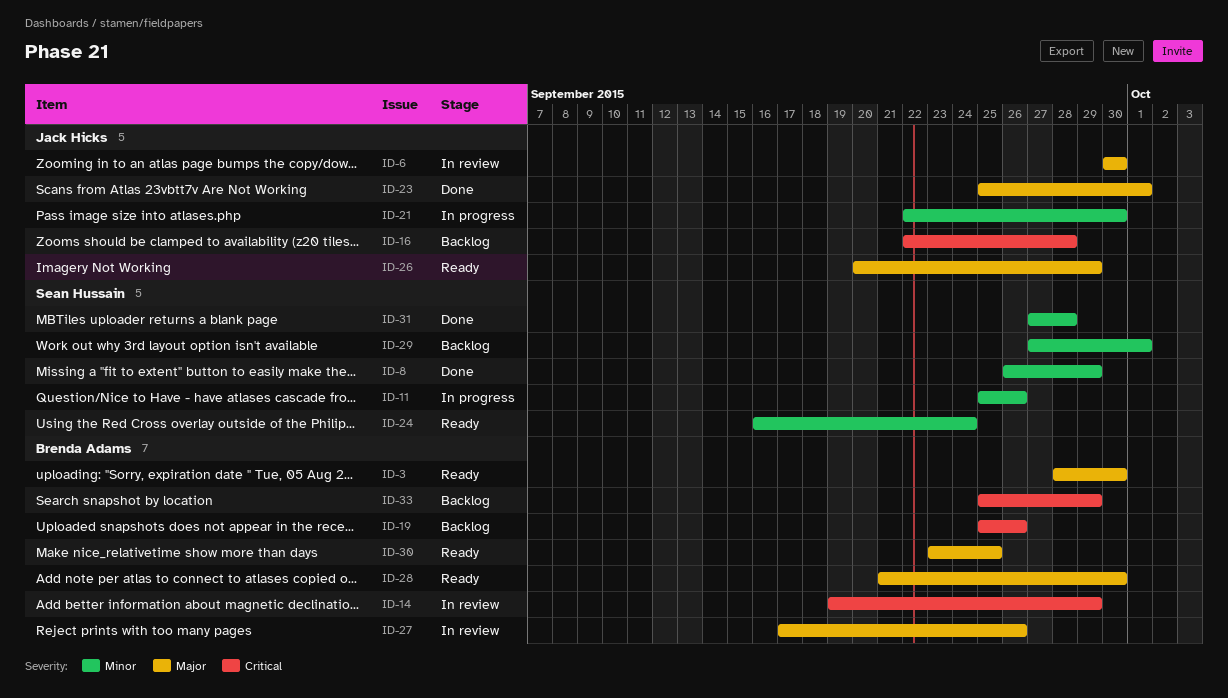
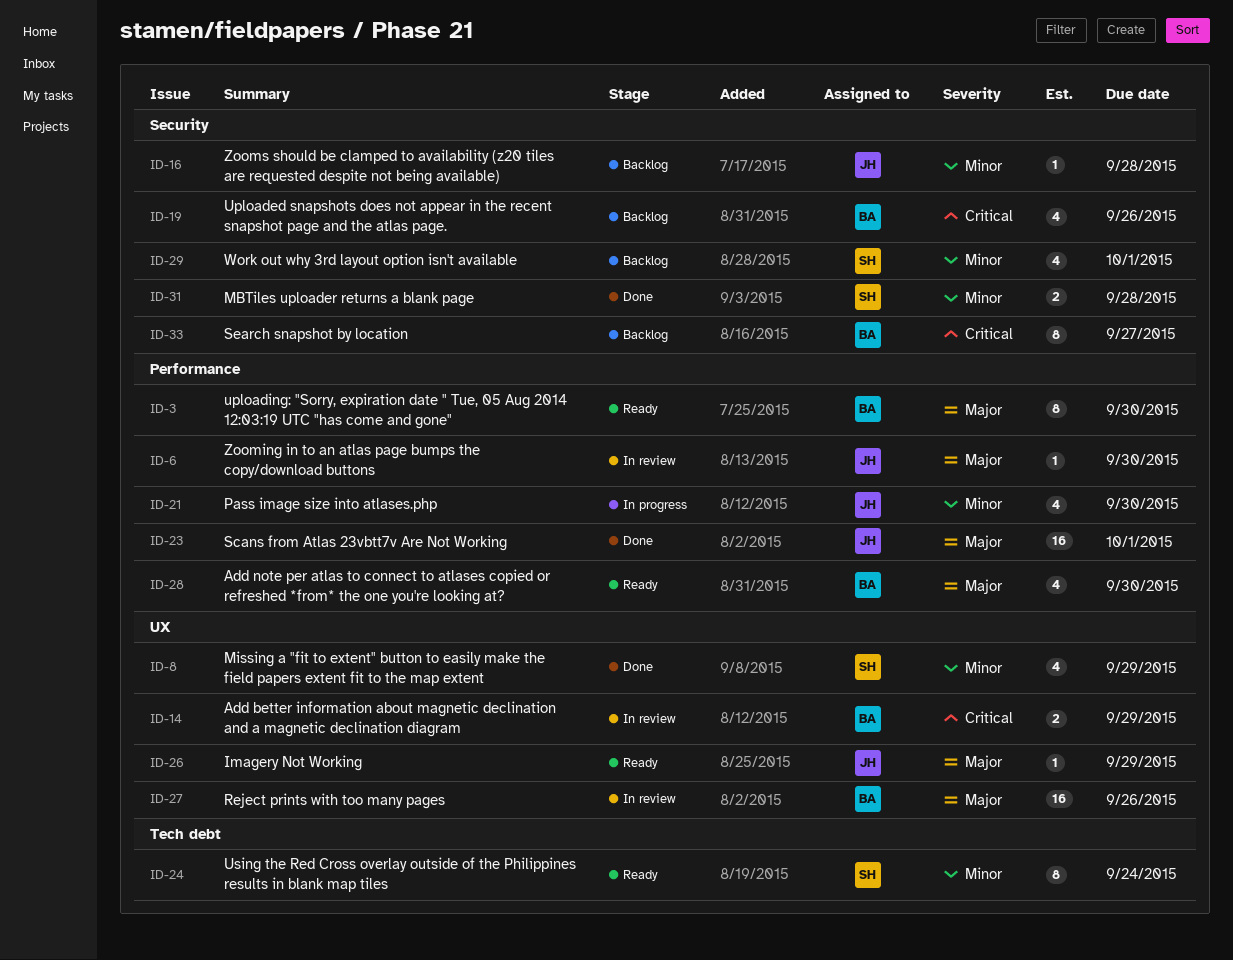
ID-11: present -> none
ID-16, priority: Critical -> Minor
ID-30: present -> none
ID-33, due: Sep 29 -> Sep 27

